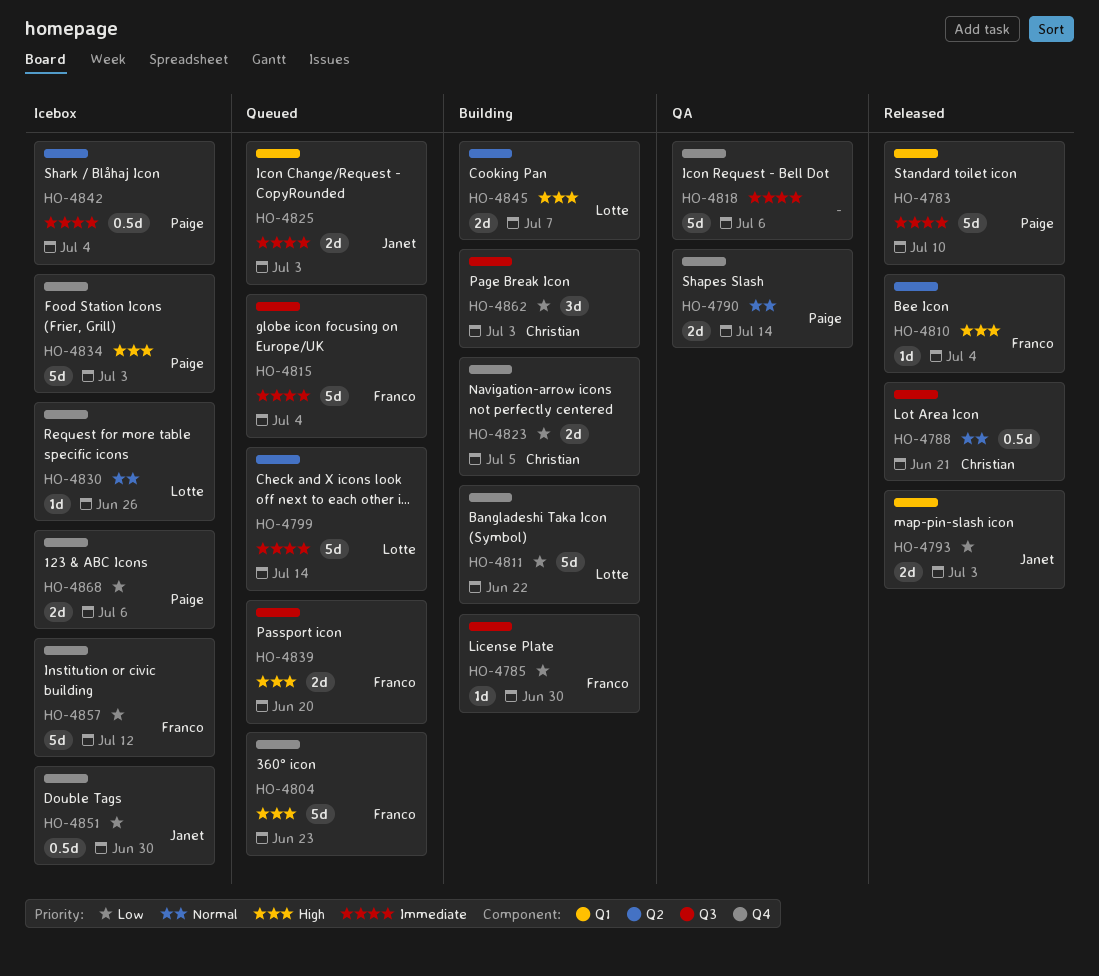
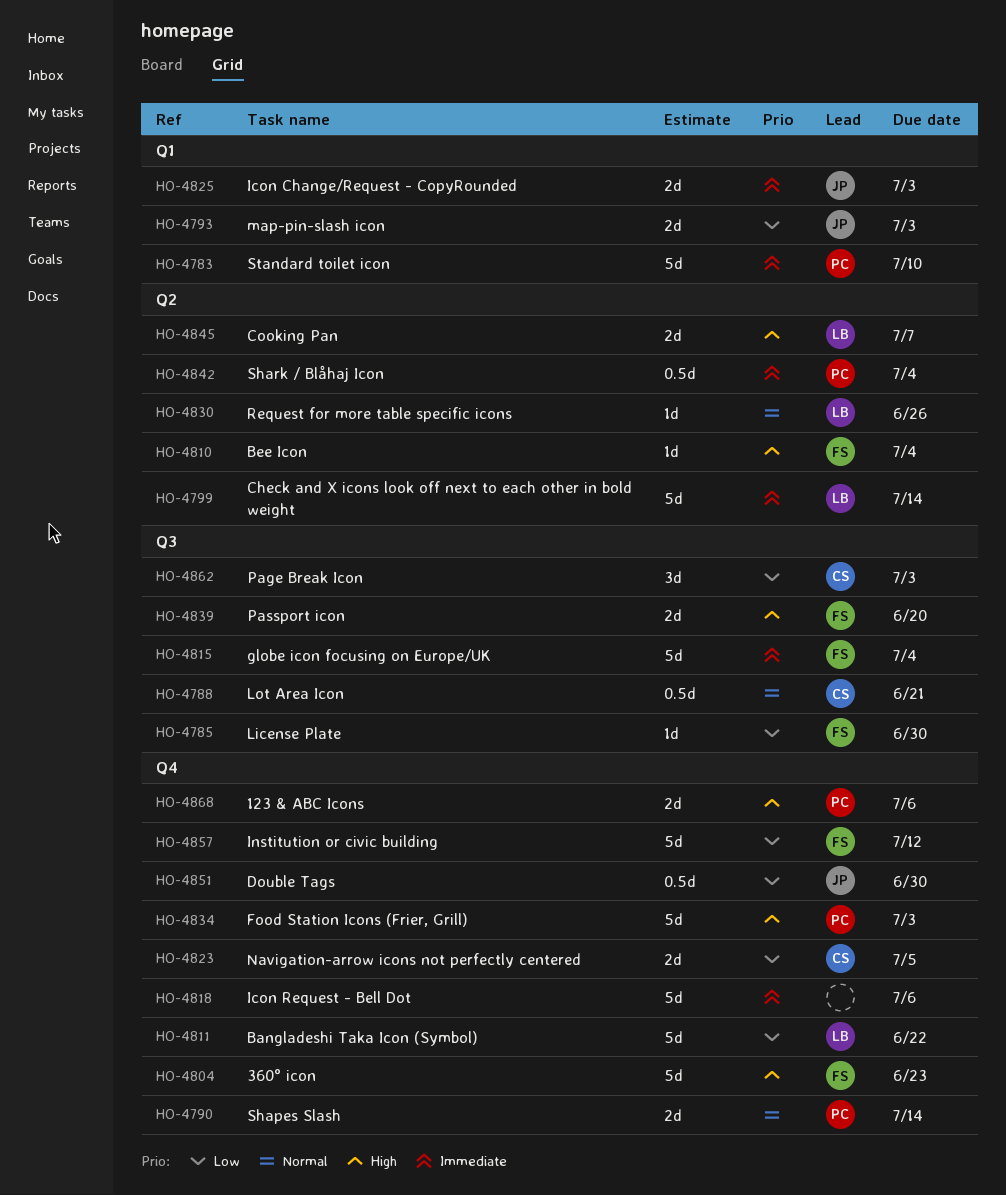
HO-4830, label: Q4 -> Q2
HO-4868, priority: Low -> High

